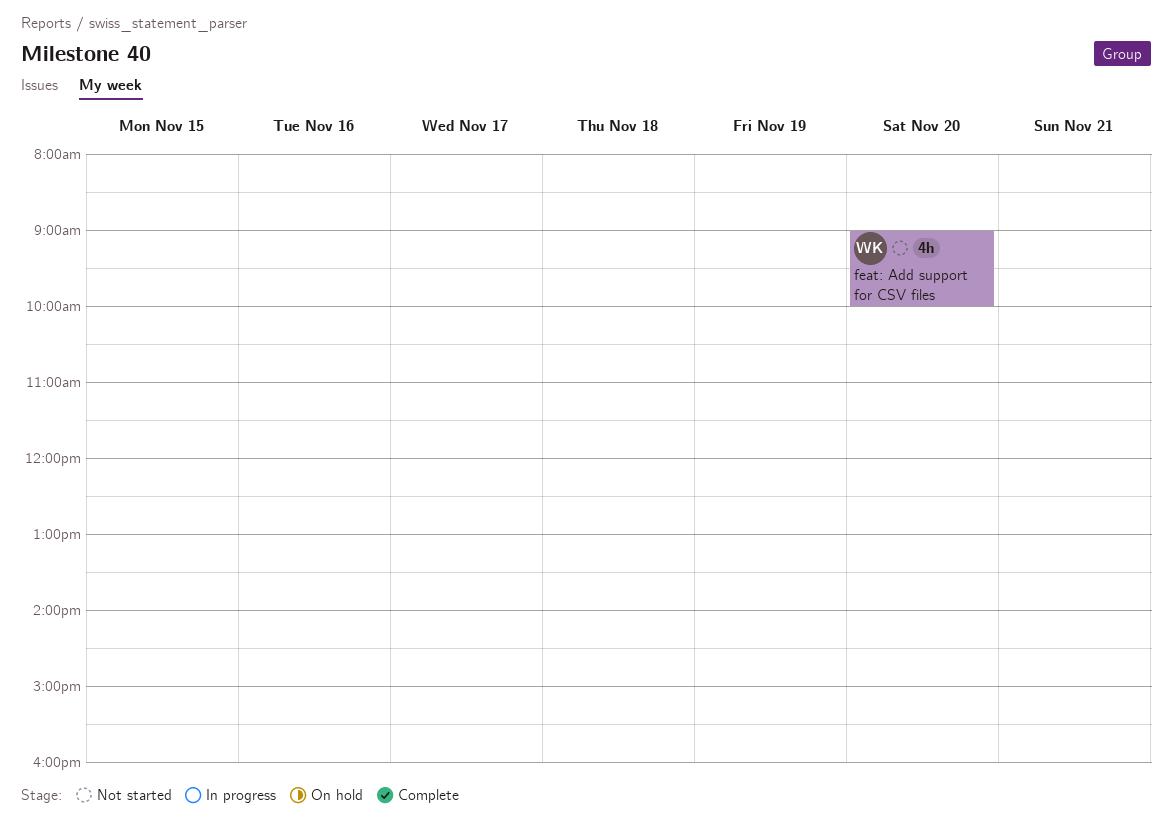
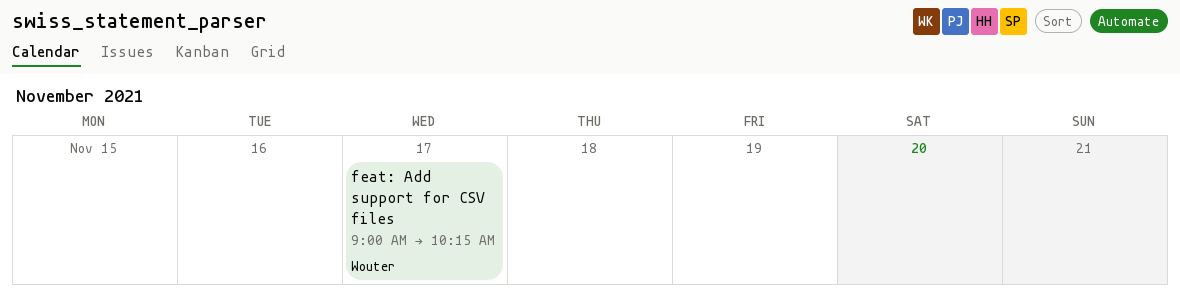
feat: Add support for CSV files, day: Nov 20 -> Nov 17
feat: Add support for CSV files, ends: 10:00 -> 10:15

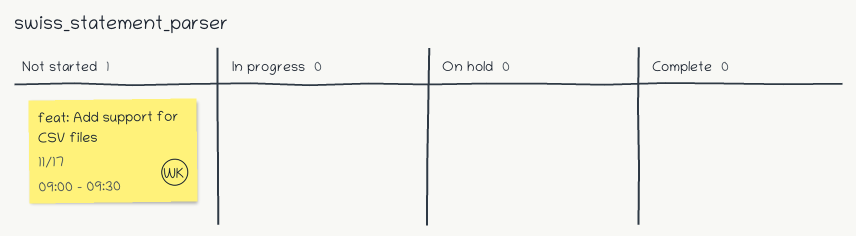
feat: Add support for CSV files, ends: 10:15 -> 09:30

